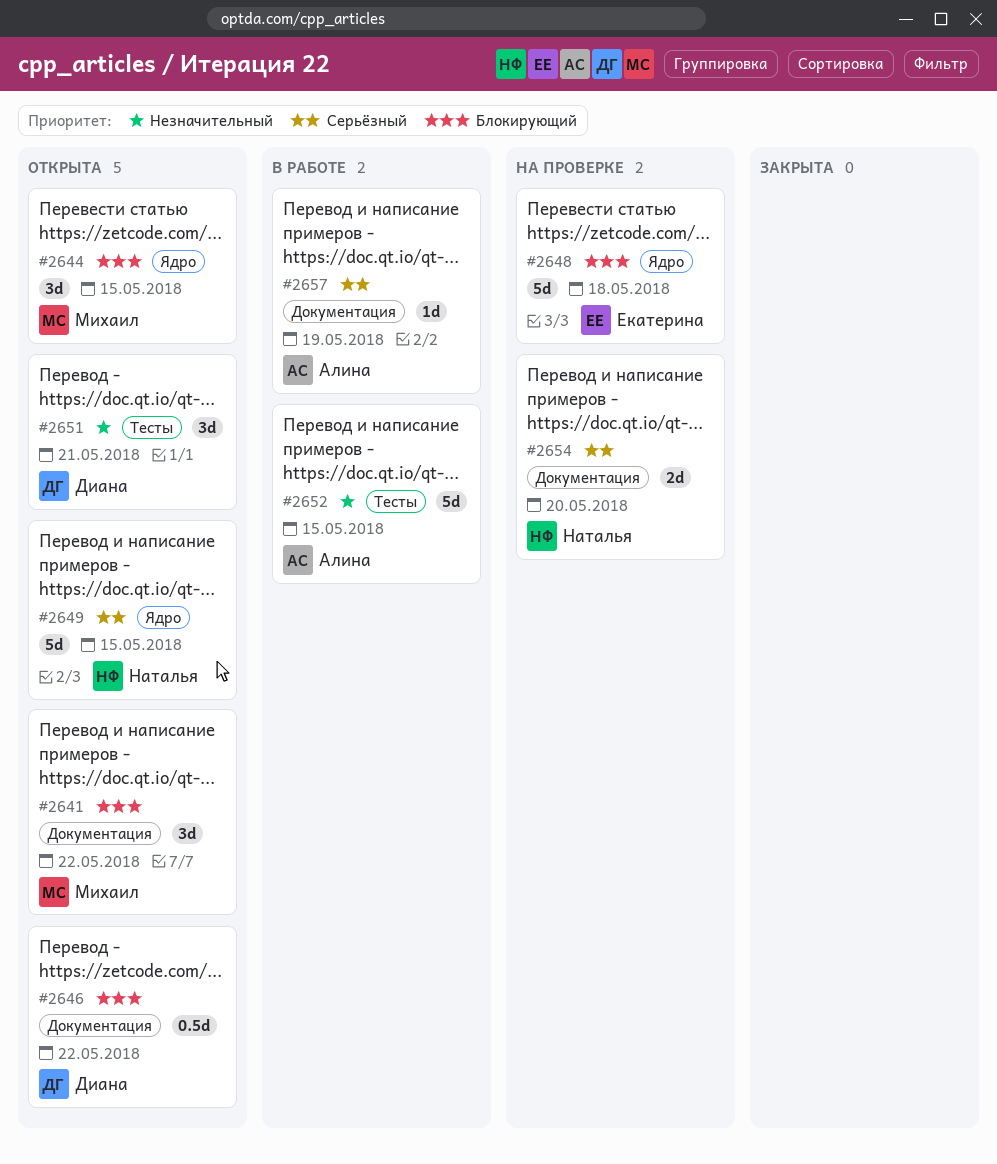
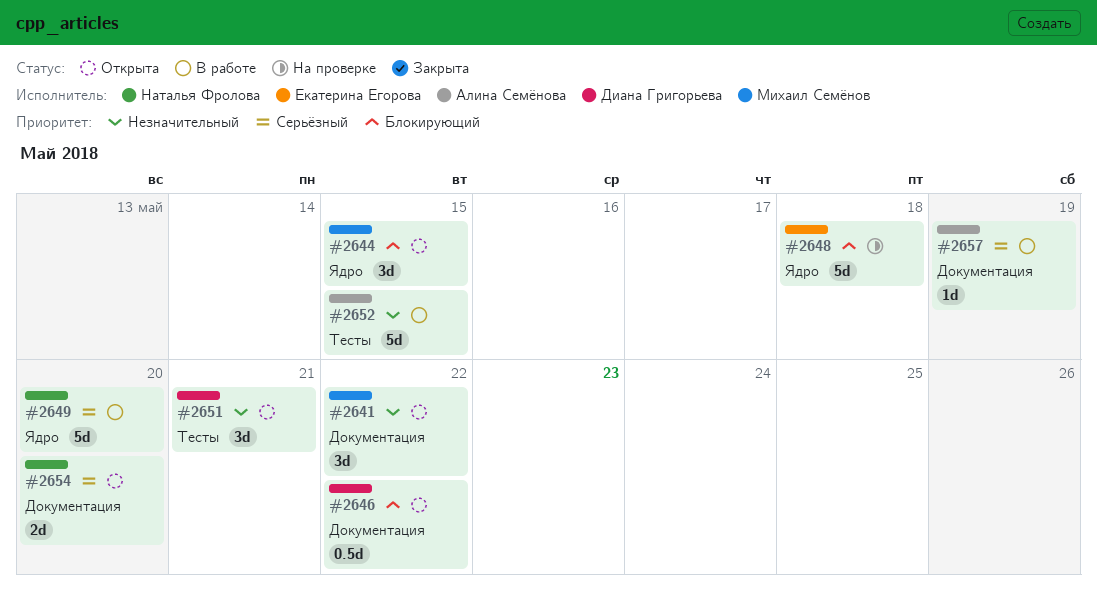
#2641, priority: Блокирующий -> Незначительный
#2649, status: Открыта -> В работе
#2649, due: May 15 -> May 20
#2654, status: На проверке -> Открыта

